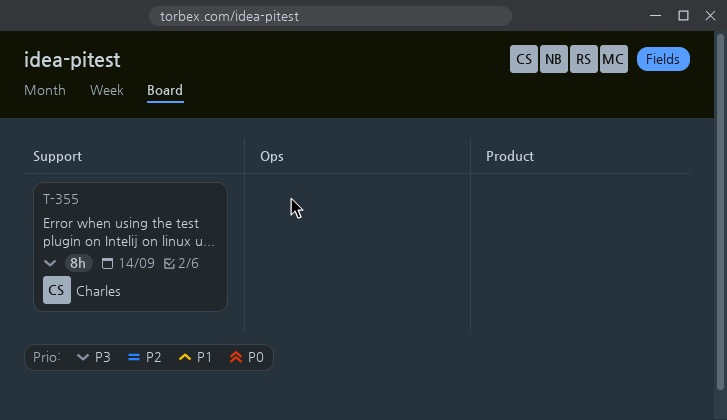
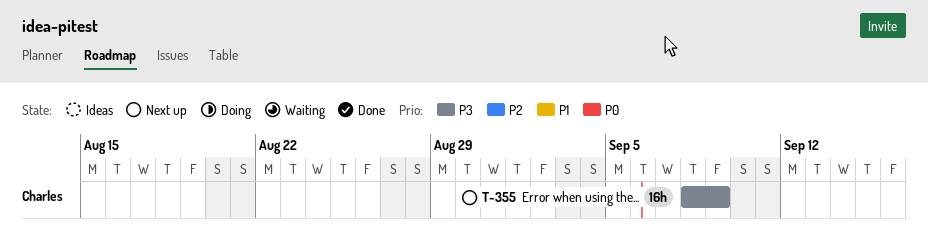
T-355, estimate: 8h -> 16h
T-355, due: Sep 14 -> Sep 9

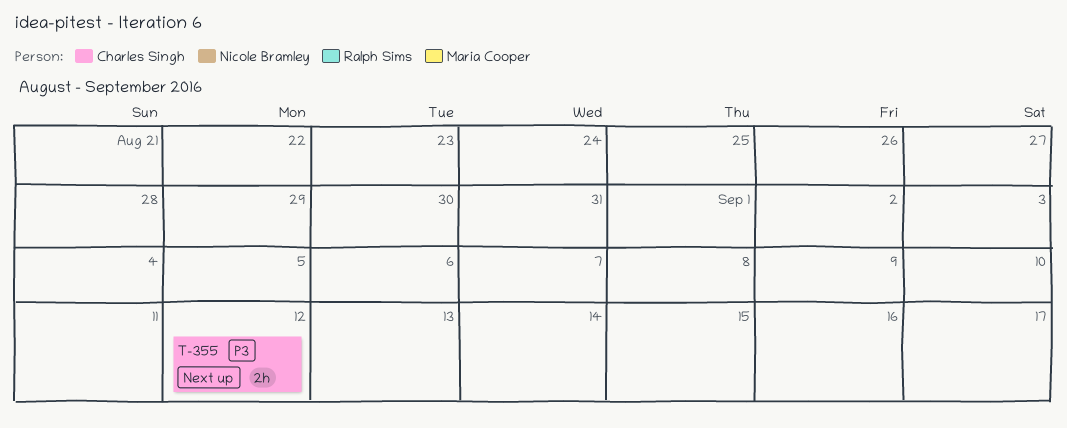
T-355, estimate: 16h -> 2h
T-355, due: Sep 9 -> Sep 12

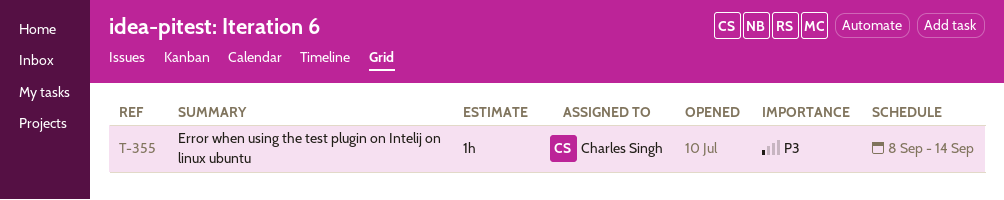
T-355, estimate: 2h -> 1h
T-355, due: Sep 12 -> Sep 14

